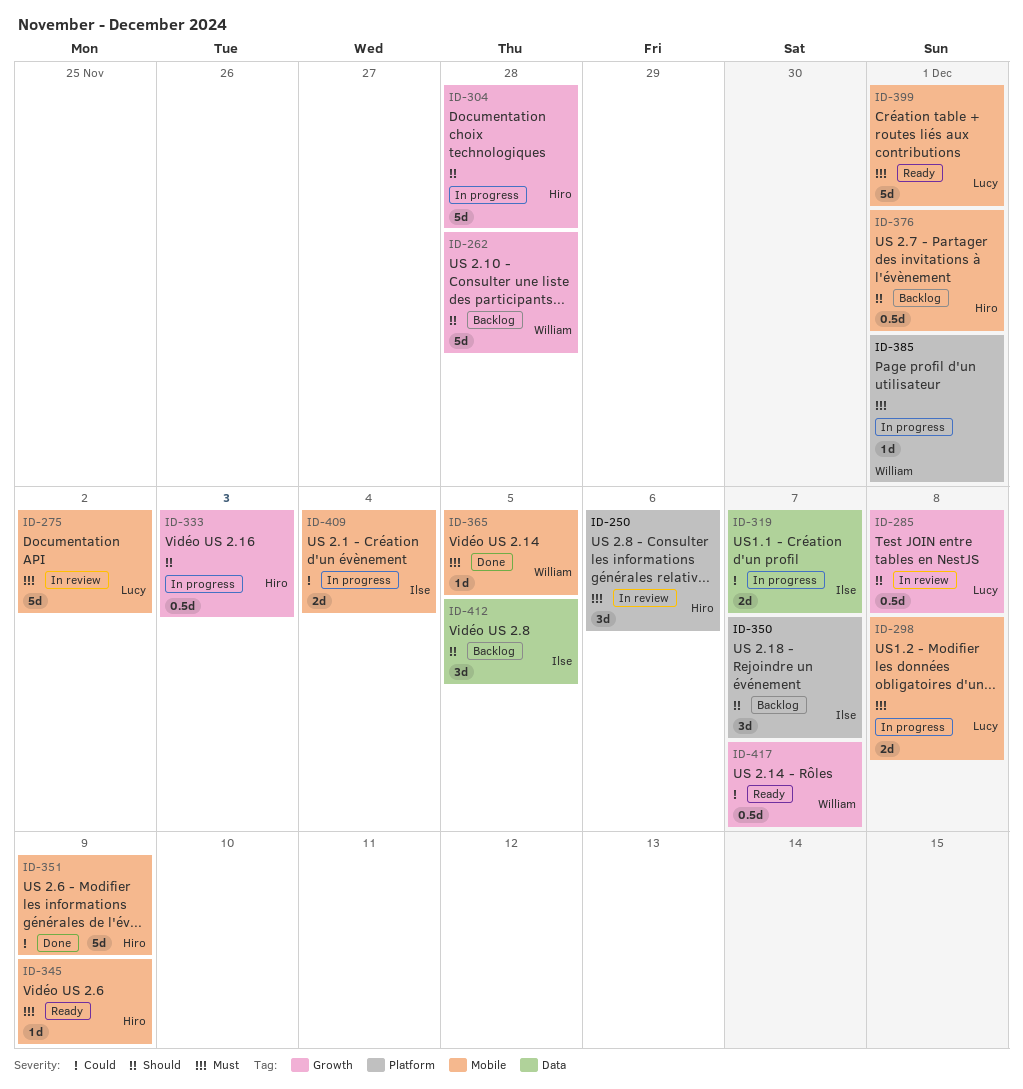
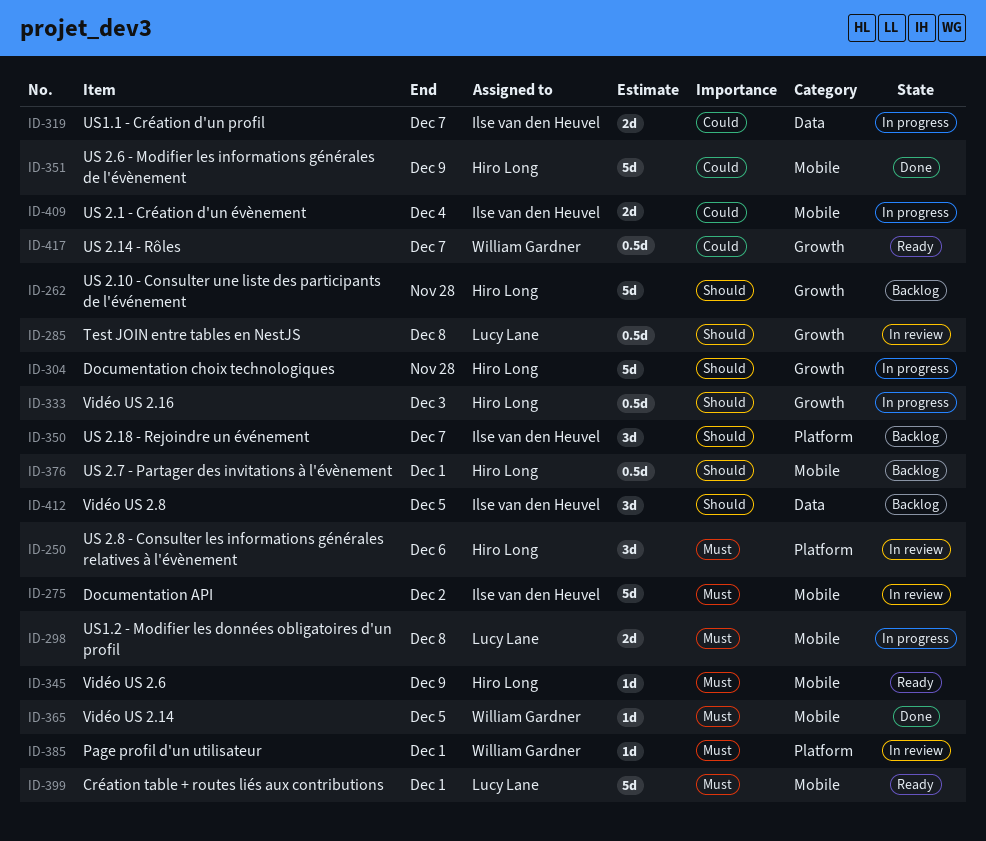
ID-262, owner: William Gardner -> Hiro Long
ID-275, owner: Lucy Lane -> Ilse van den Heuvel
ID-385, status: In progress -> In review

